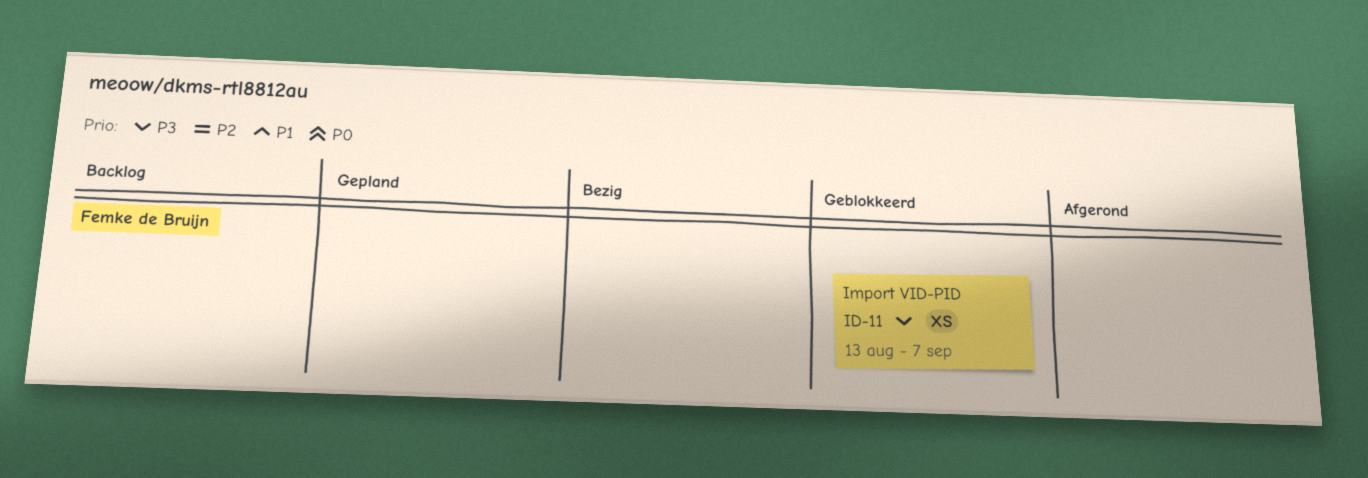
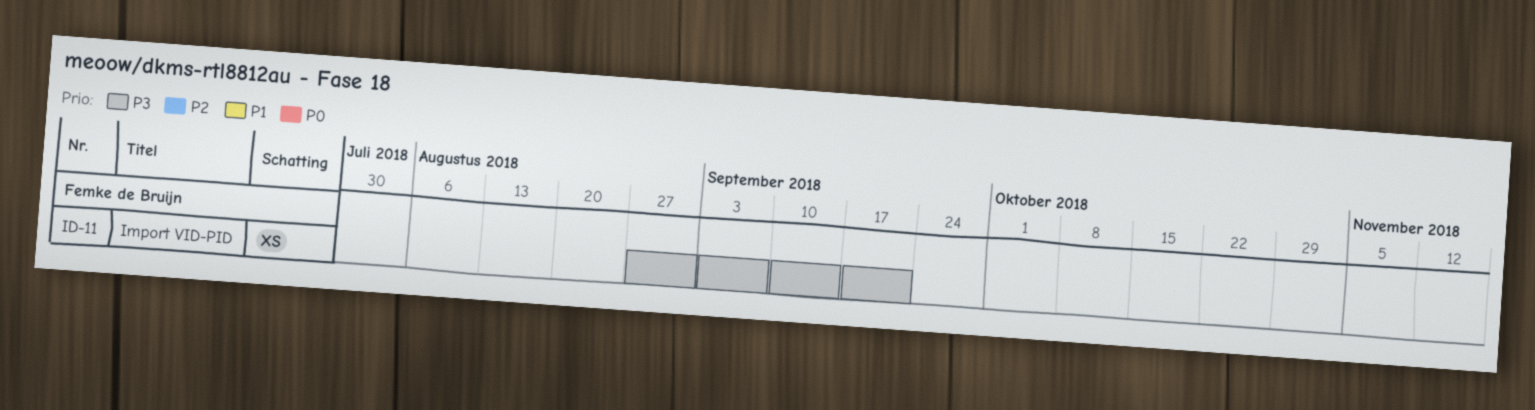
ID-11, start: Aug 13 -> Aug 27
ID-11, due: Sep 7 -> Sep 21

